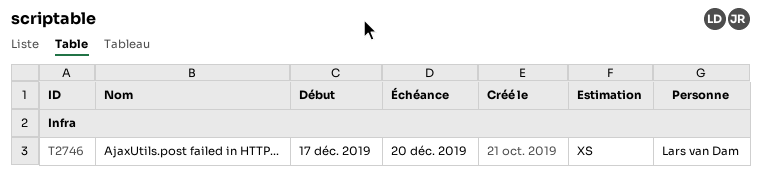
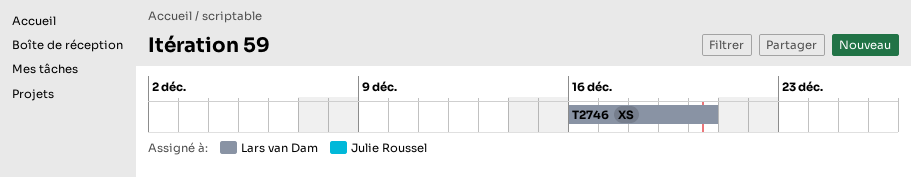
T2746, start: Dec 17 -> Dec 16

